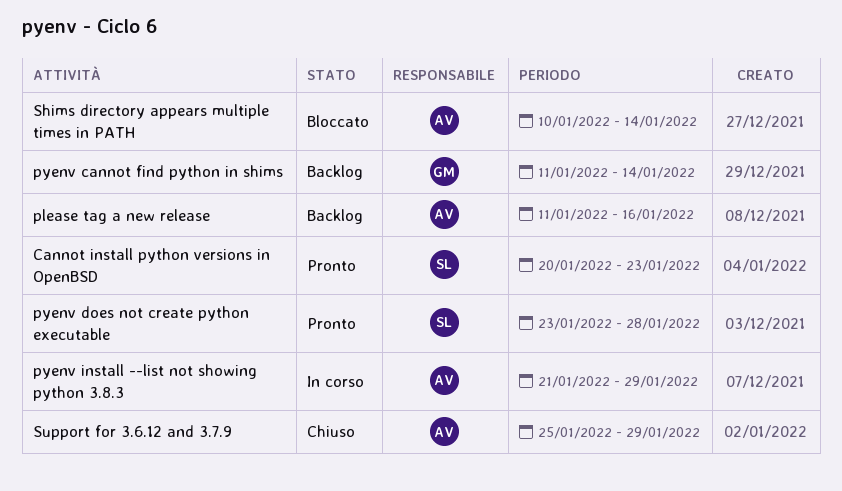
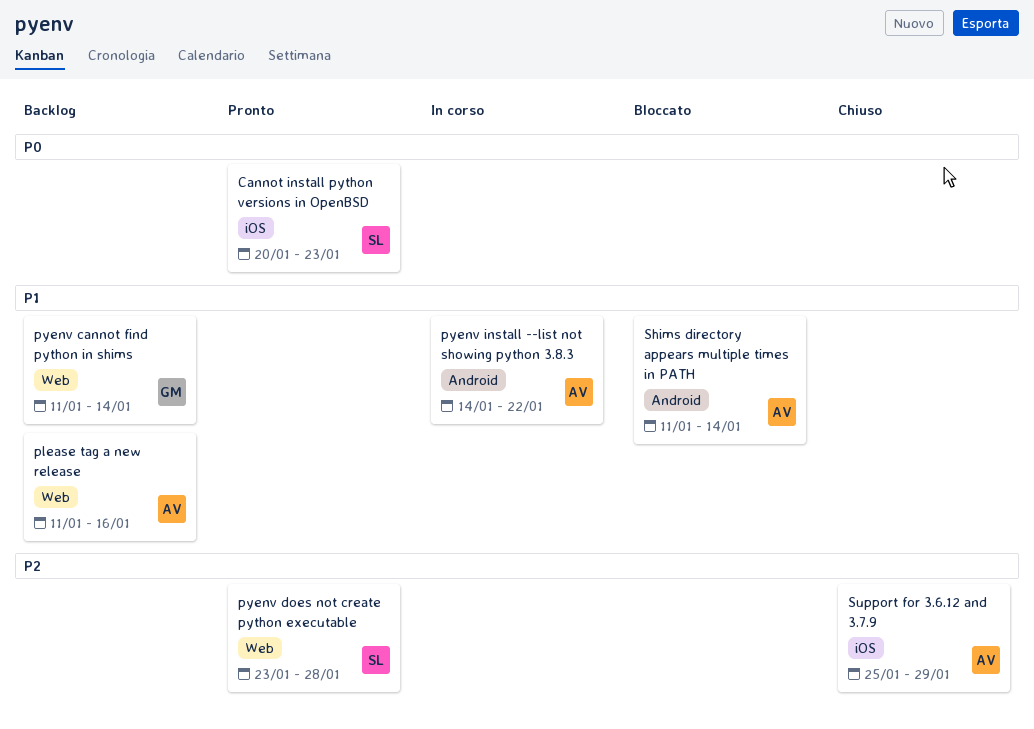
pyenv install --list not showing python 3.8.3, start: Jan 21 -> Jan 14
pyenv install --list not showing python 3.8.3, due: Jan 29 -> Jan 22
Shims directory appears multiple times in PATH, start: Jan 10 -> Jan 11

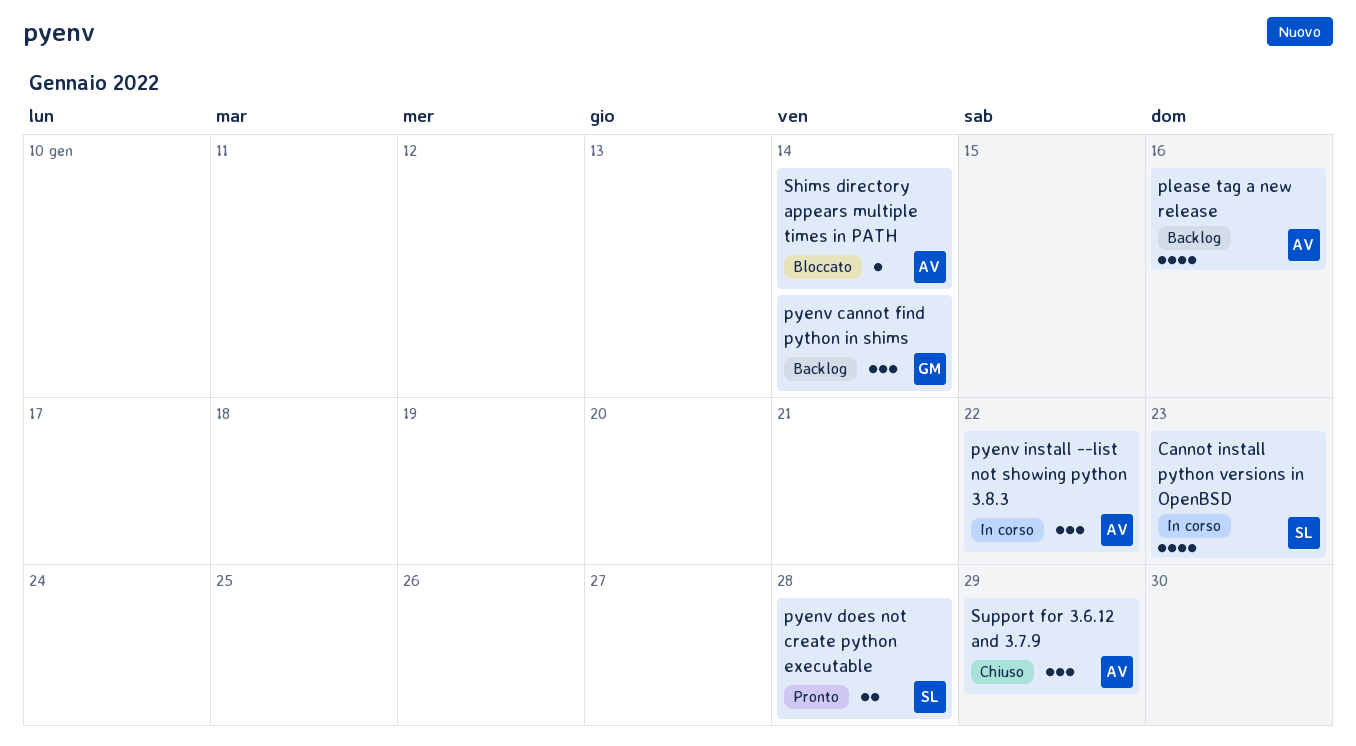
Cannot install python versions in OpenBSD, status: Pronto -> In corso

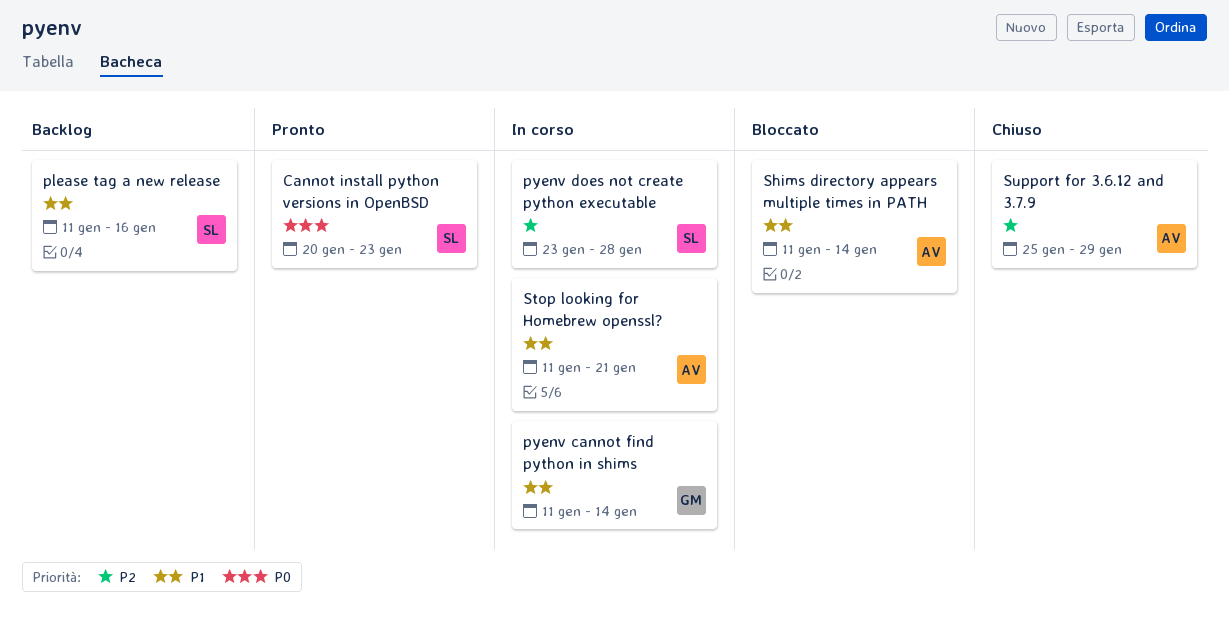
Cannot install python versions in OpenBSD, status: In corso -> Pronto
please tag a new release, owner: AV -> SL
pyenv cannot find python in shims, status: Backlog -> In corso
pyenv does not create python executable, status: Pronto -> In corso
pyenv install --list not showing python 3.8.3: present -> none
Stop looking for Homebrew openssl?: none -> present

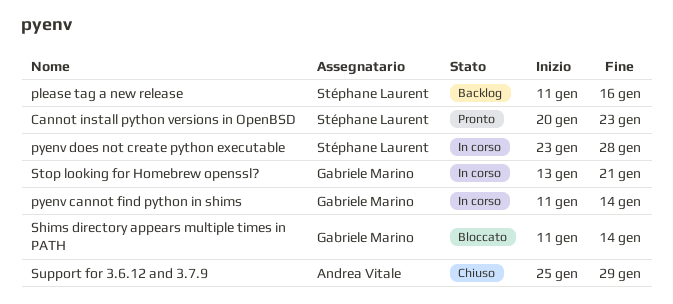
Shims directory appears multiple times in PATH, owner: Andrea Vitale -> Gabriele Marino
Stop looking for Homebrew openssl?, owner: Andrea Vitale -> Gabriele Marino
Stop looking for Homebrew openssl?, start: Jan 11 -> Jan 13

